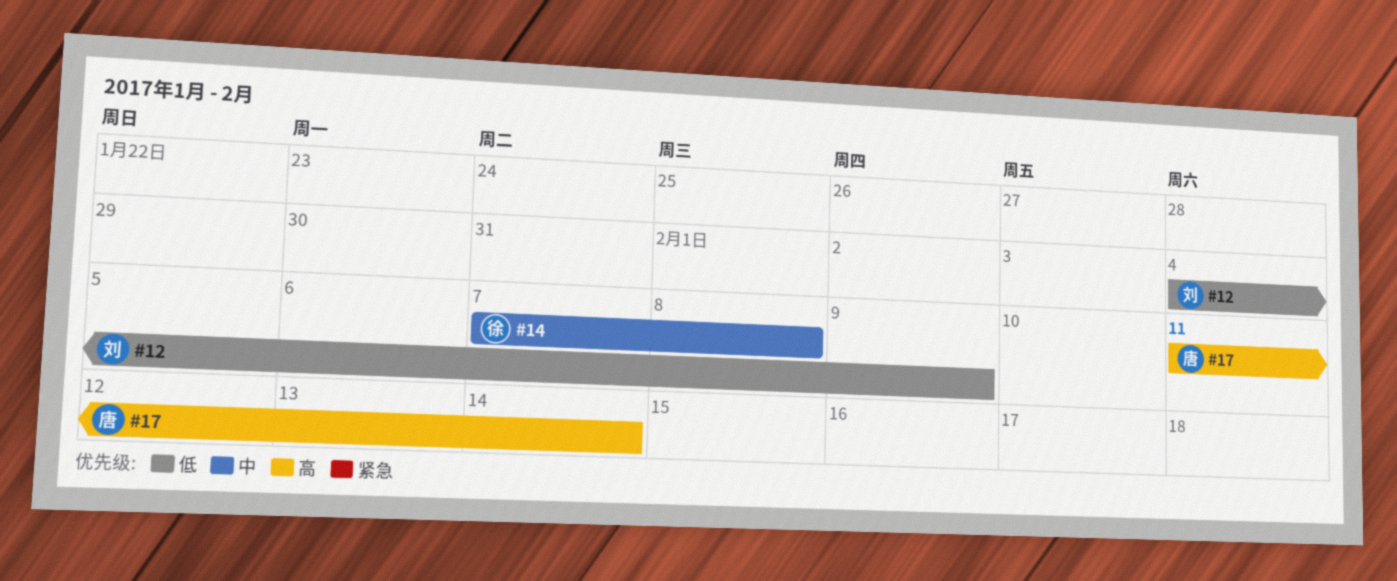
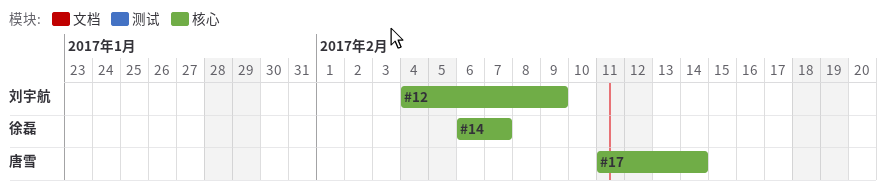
#14, start: Feb 7 -> Feb 6
#14, due: Feb 8 -> Feb 7

